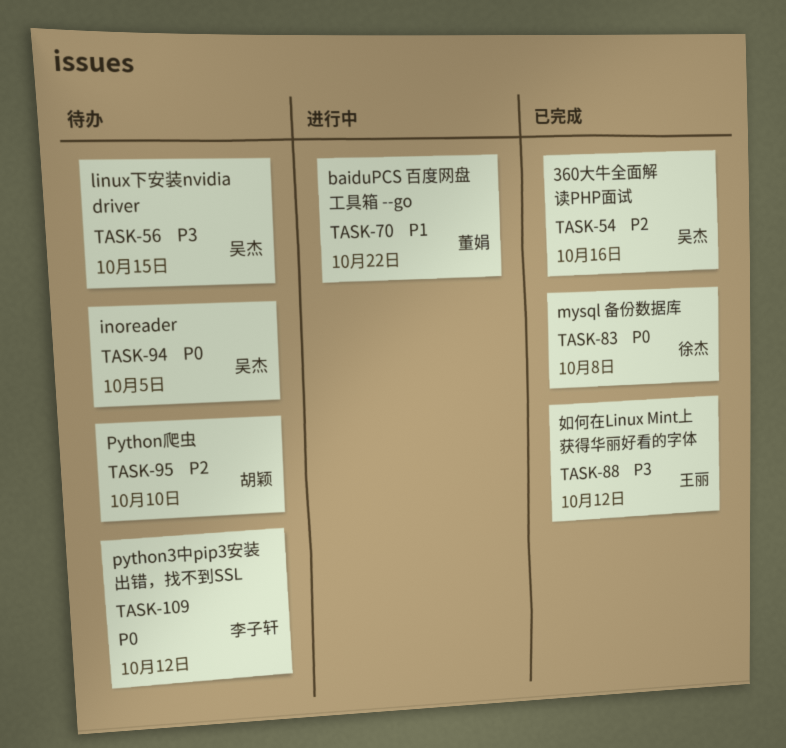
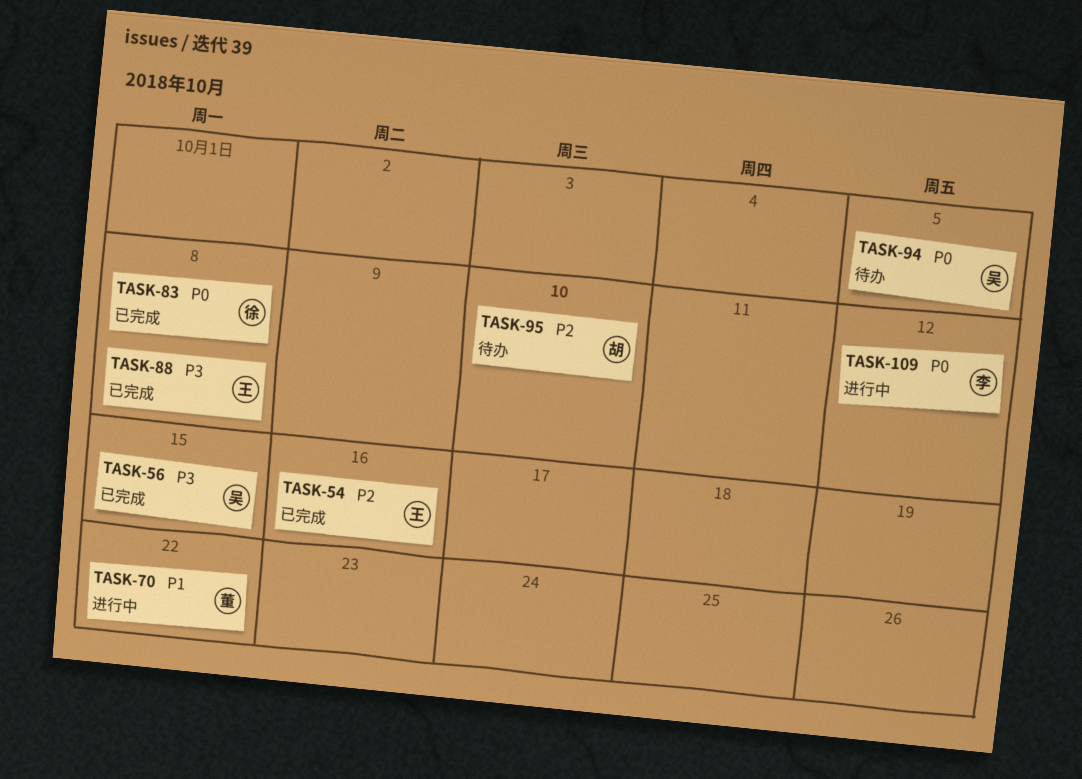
TASK-54, owner: 吴杰 -> 王丽
TASK-56, status: 待办 -> 已完成
TASK-88, due: Oct 12 -> Oct 8
TASK-109, status: 待办 -> 进行中

